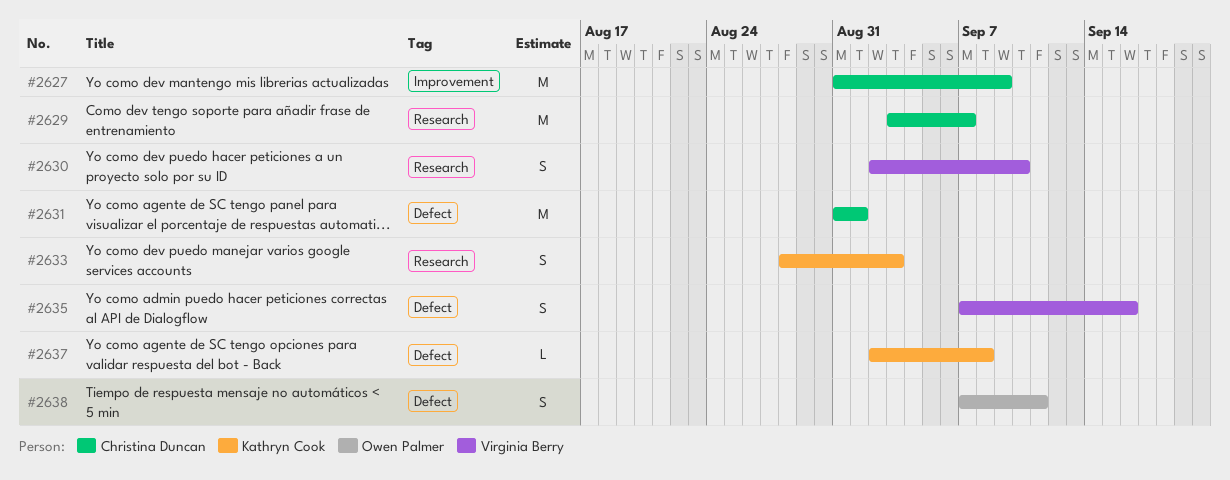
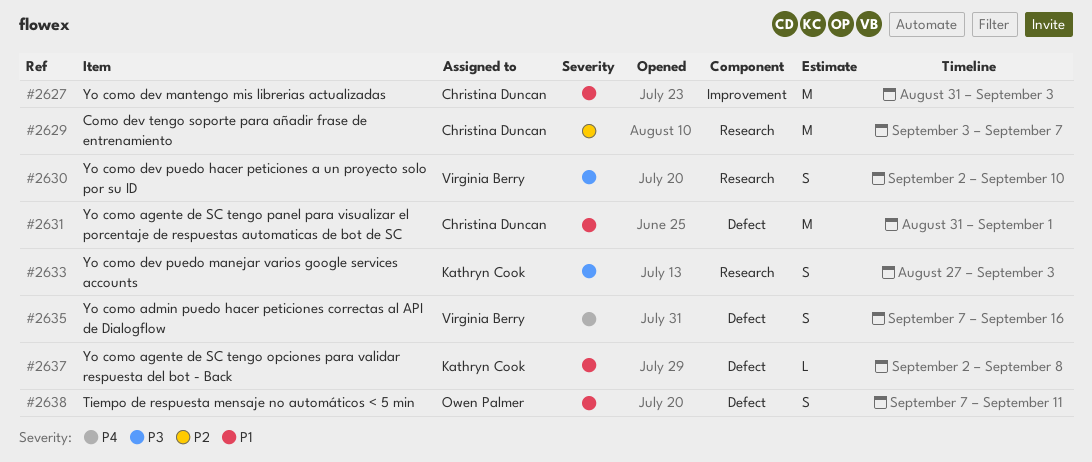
#2627, due: Sep 9 -> Sep 3
#2633, start: Aug 28 -> Aug 27

